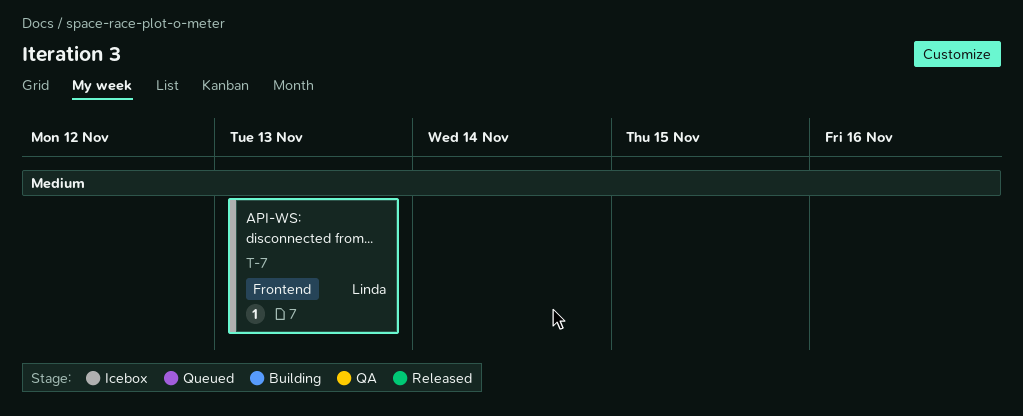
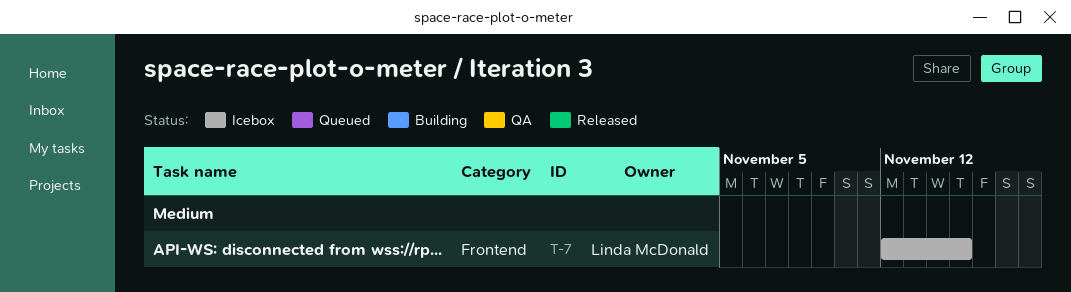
T-7, due: Nov 13 -> Nov 15

